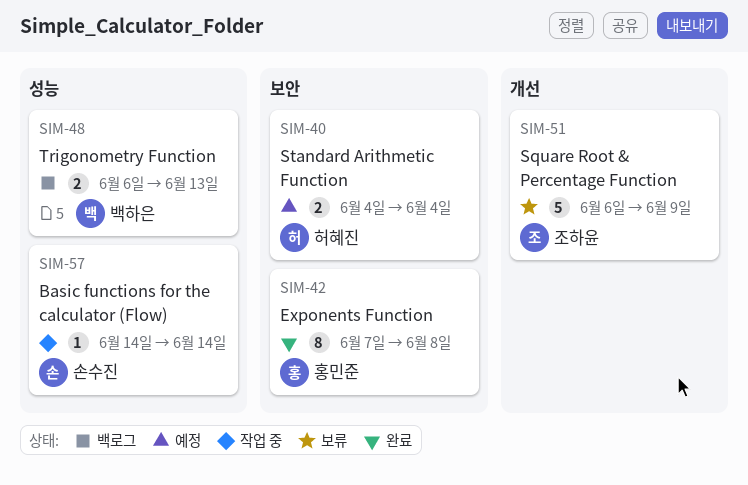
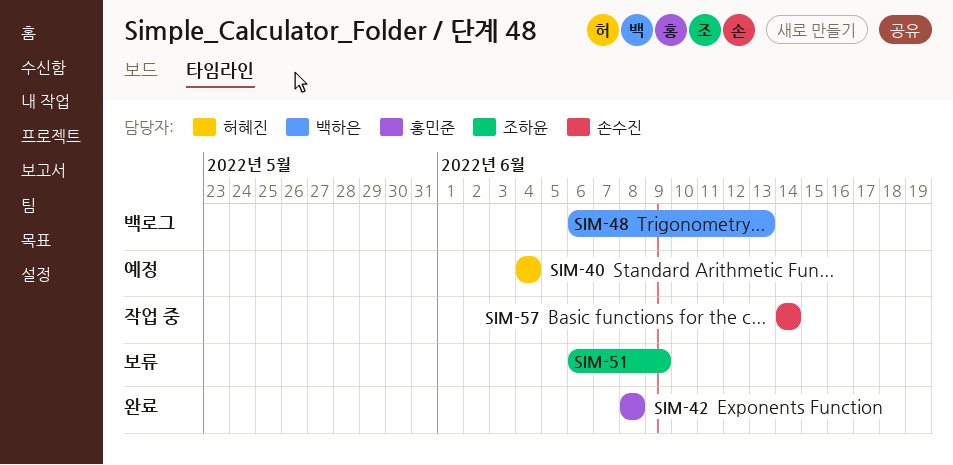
SIM-42, start: Jun 7 -> Jun 8

